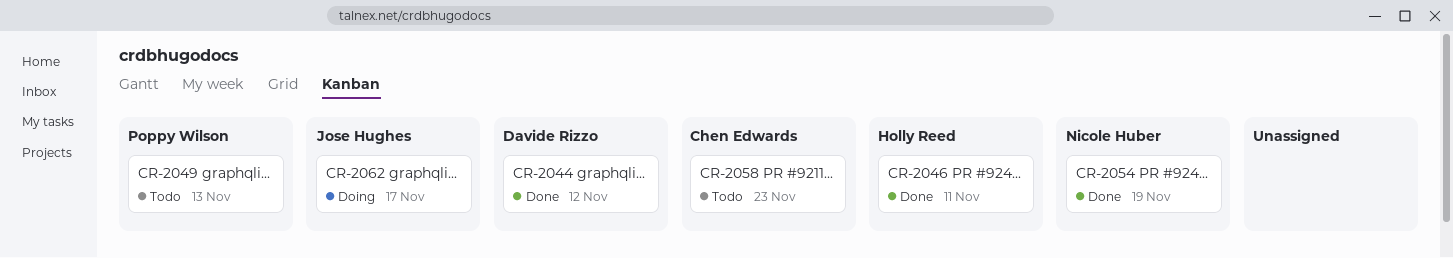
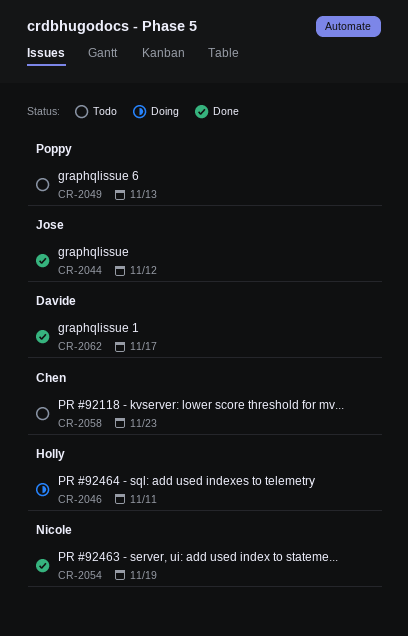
CR-2044, owner: Davide Rizzo -> Jose Hughes
CR-2046, status: Done -> Doing
CR-2062, status: Doing -> Done
CR-2062, owner: Jose Hughes -> Davide Rizzo

